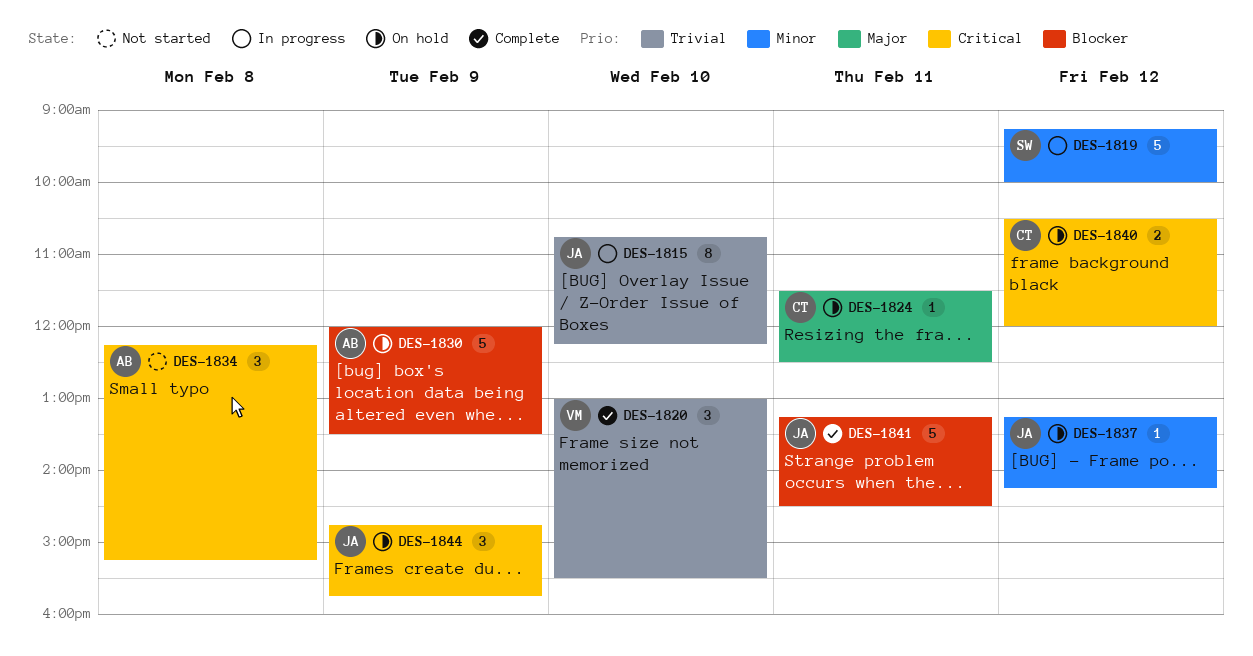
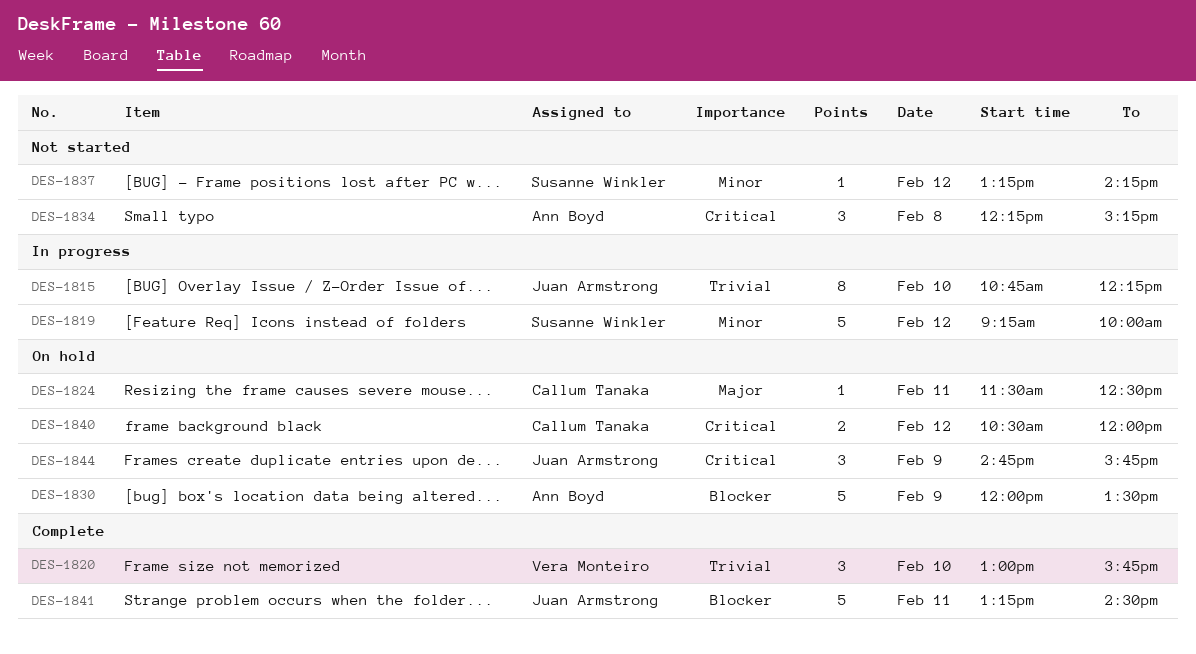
DES-1820, ends: 15:30 -> 15:45
DES-1837, status: On hold -> Not started
DES-1837, owner: Juan Armstrong -> Susanne Winkler

